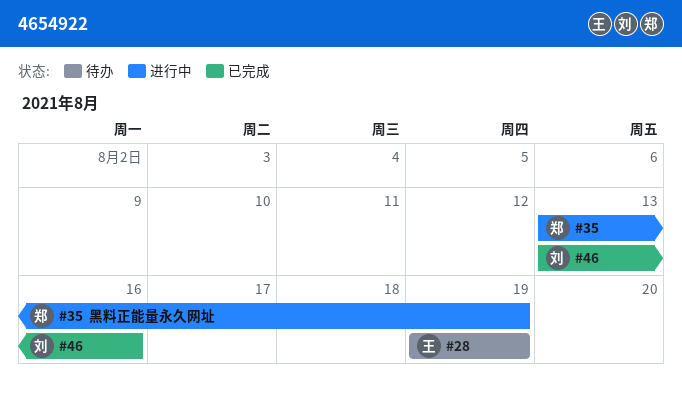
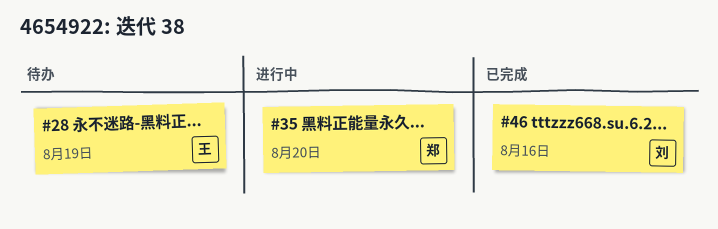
#35, due: Aug 19 -> Aug 20

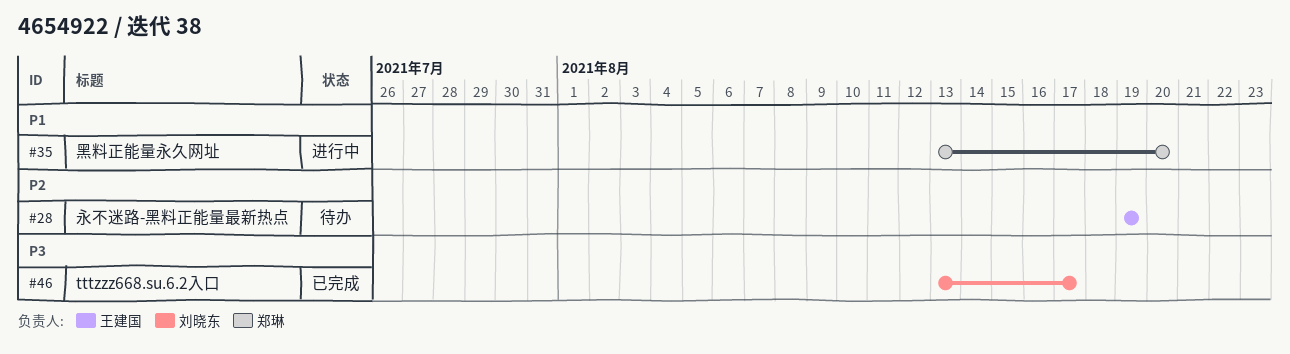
#46, due: Aug 16 -> Aug 17

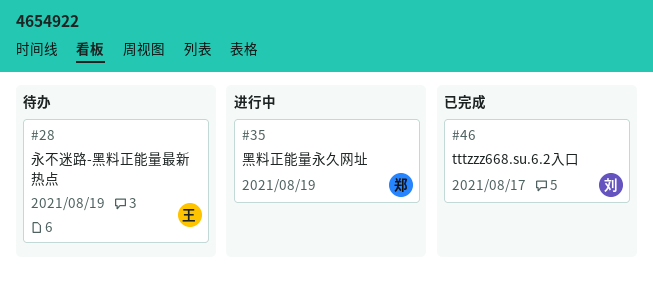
#35, due: Aug 20 -> Aug 19

